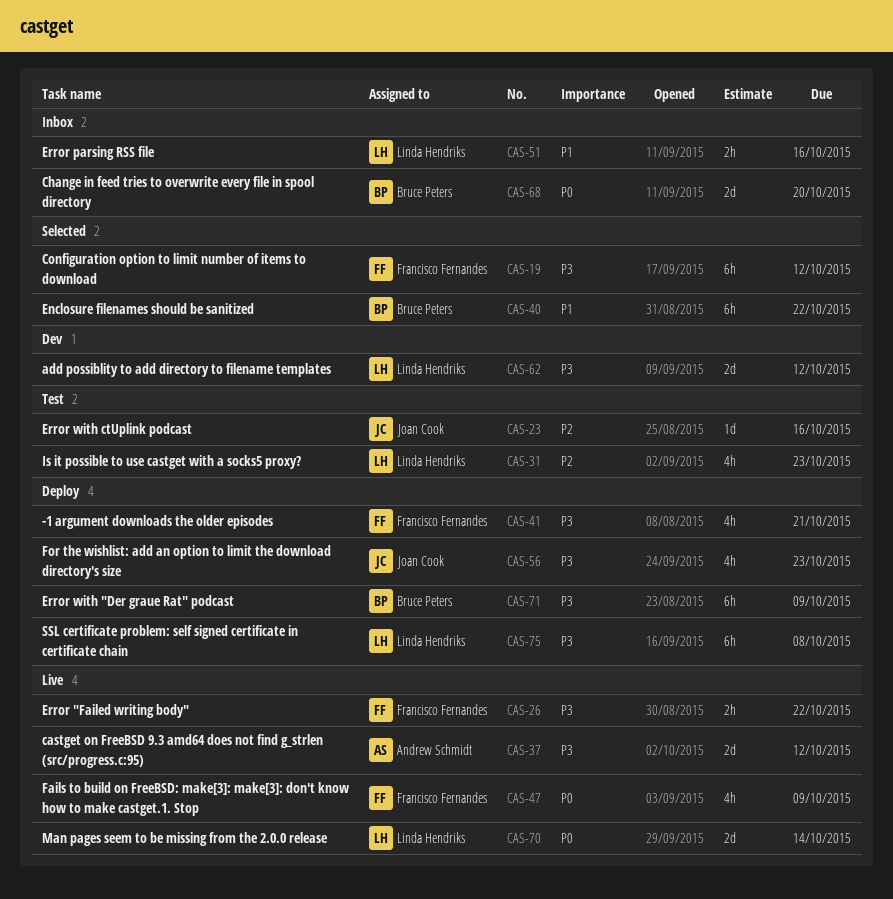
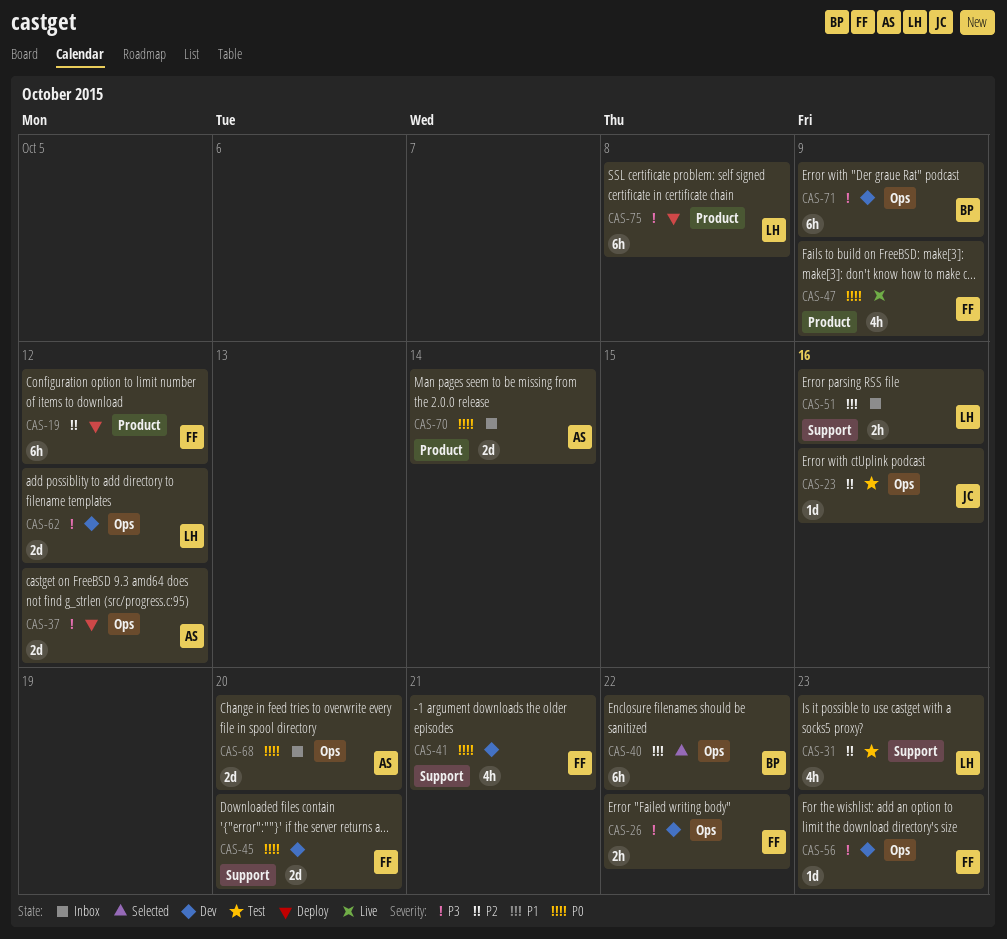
CAS-19, status: Selected -> Deploy
CAS-19, priority: P3 -> P2
CAS-26, status: Live -> Dev
CAS-37, status: Live -> Deploy
CAS-41, status: Deploy -> Dev
CAS-41, priority: P3 -> P0
CAS-45: none -> present
CAS-56, status: Deploy -> Dev
CAS-56, owner: Joan Cook -> Francisco Fernandes
CAS-56, estimate: 4h -> 1d
CAS-68, owner: Bruce Peters -> Andrew Schmidt
CAS-70, status: Live -> Inbox
CAS-70, owner: Linda Hendriks -> Andrew Schmidt
CAS-71, status: Deploy -> Dev

